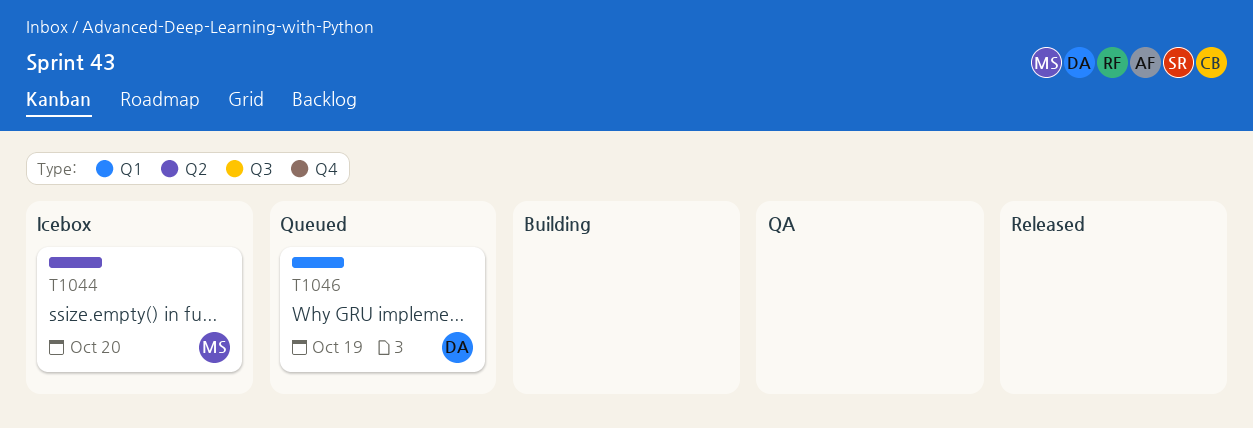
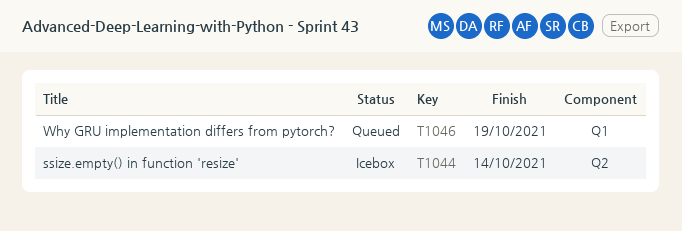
T1044, due: Oct 20 -> Oct 14

